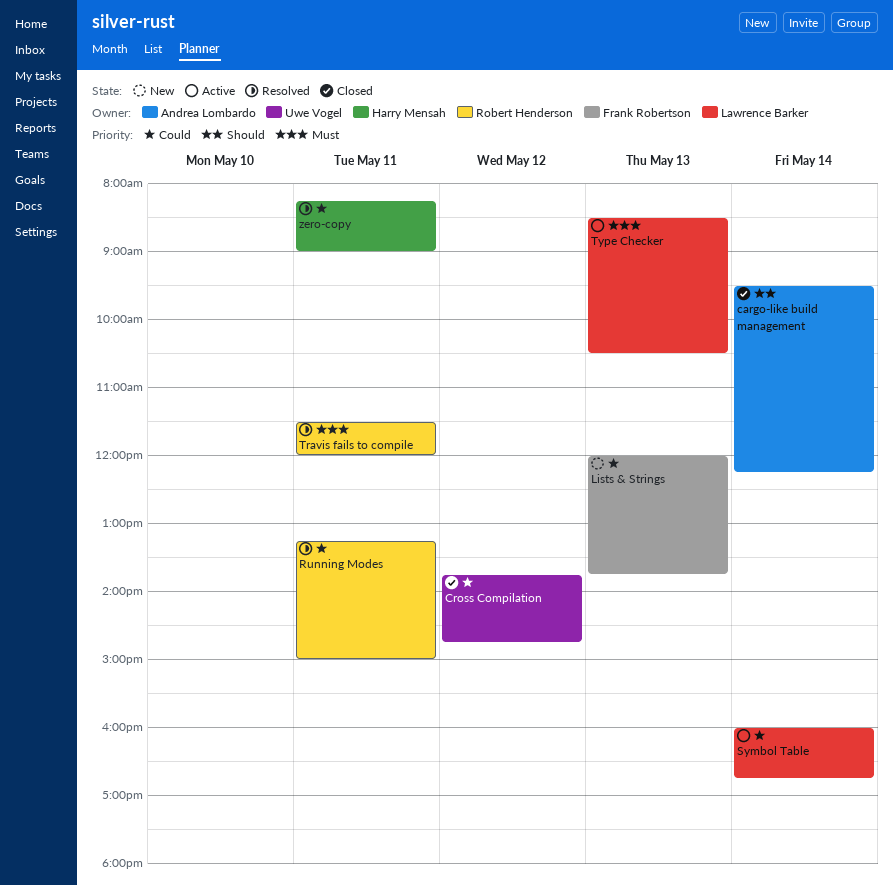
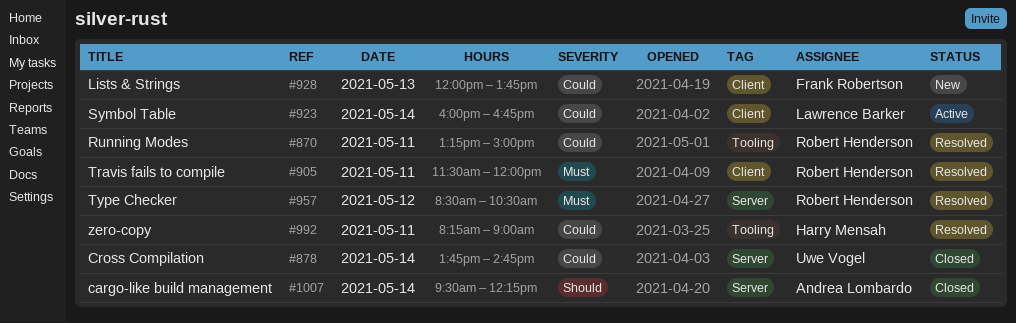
Cross Compilation, day: May 12 -> May 14
Type Checker, status: Active -> Resolved
Type Checker, owner: Lawrence Barker -> Robert Henderson
Type Checker, day: May 13 -> May 12

